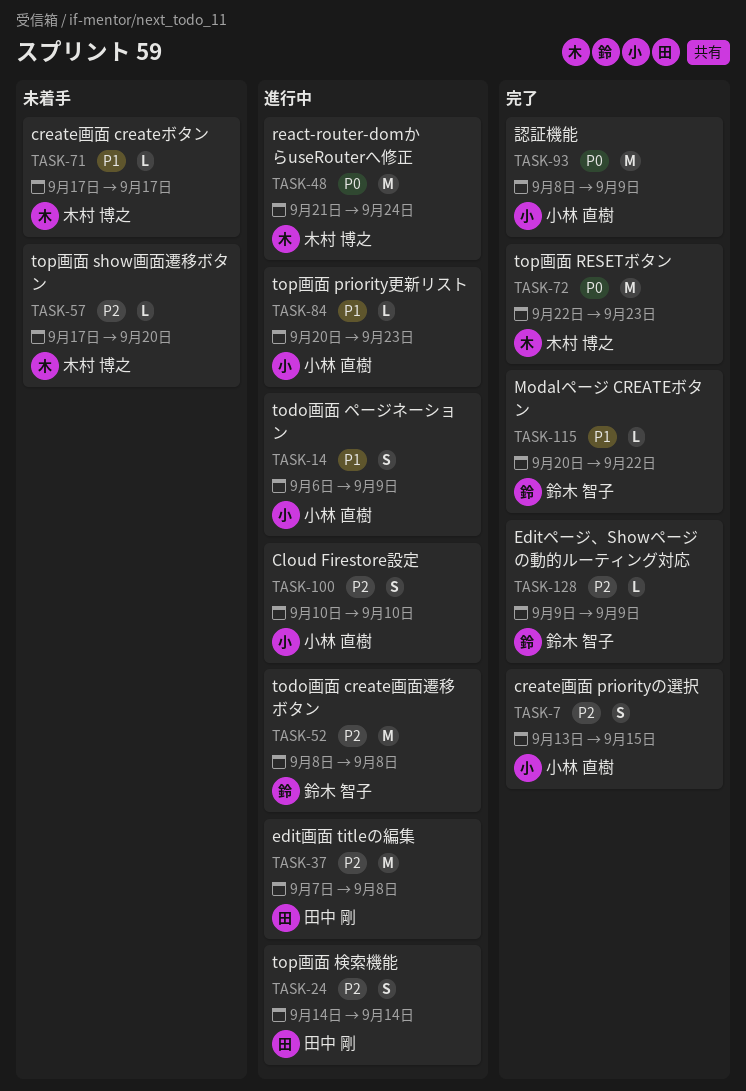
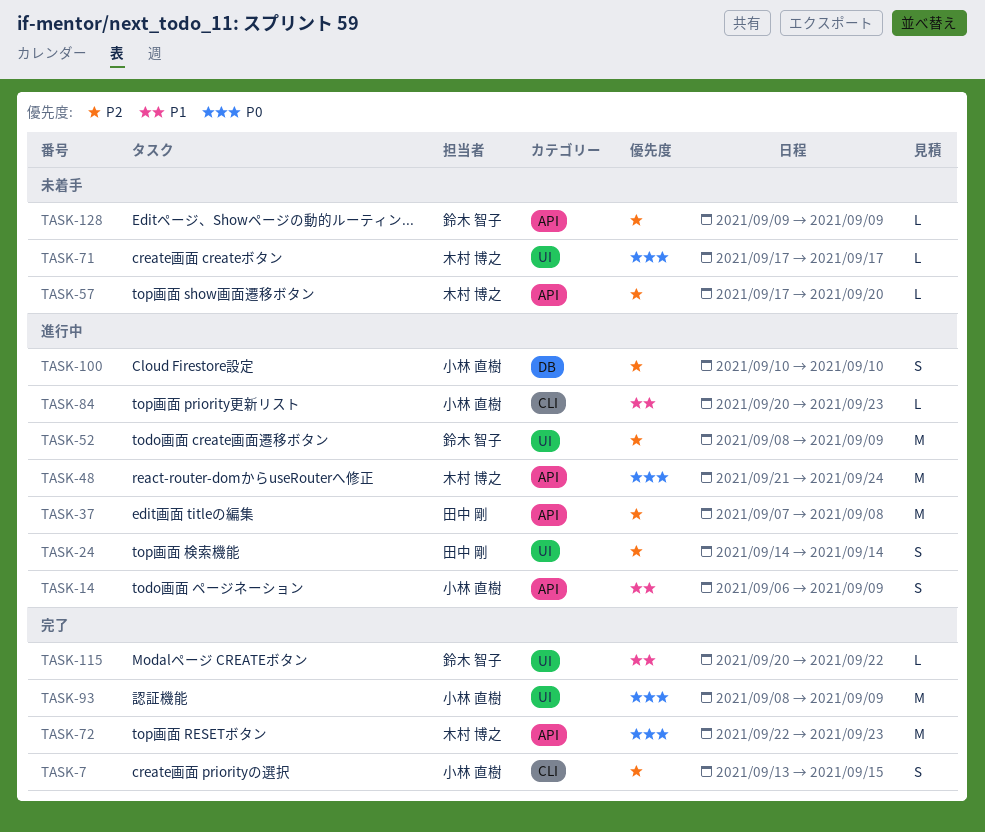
TASK-52, due: Sep 8 -> Sep 9
TASK-71, priority: P1 -> P0
TASK-128, status: 完了 -> 未着手

